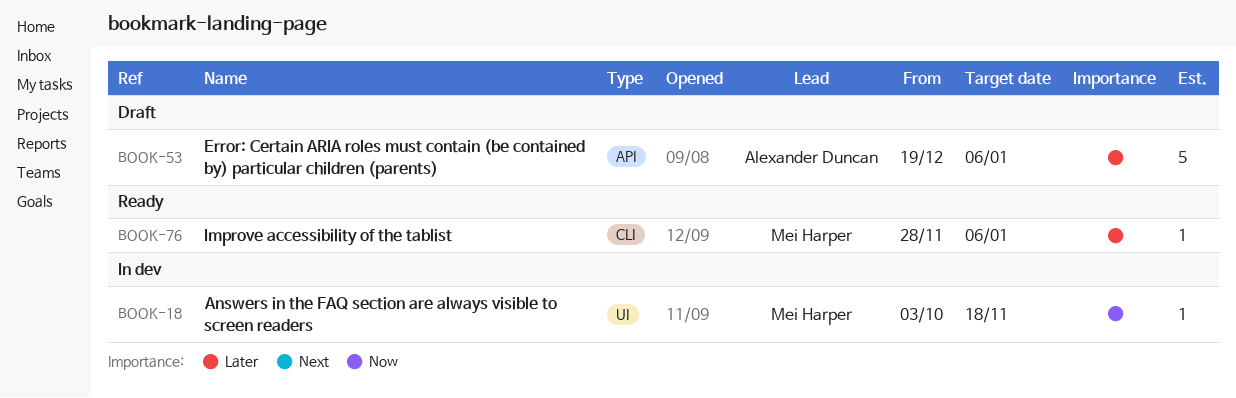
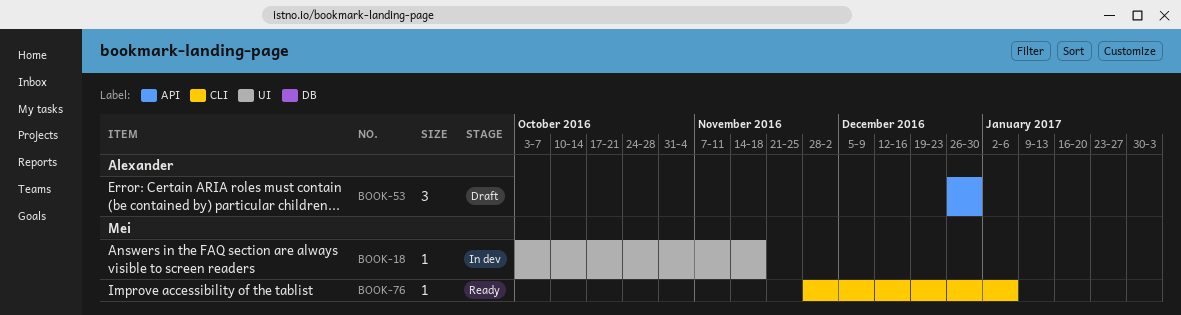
BOOK-53, estimate: 5 -> 3
BOOK-53, start: Dec 19 -> Dec 26
BOOK-53, due: Jan 6 -> Dec 30

